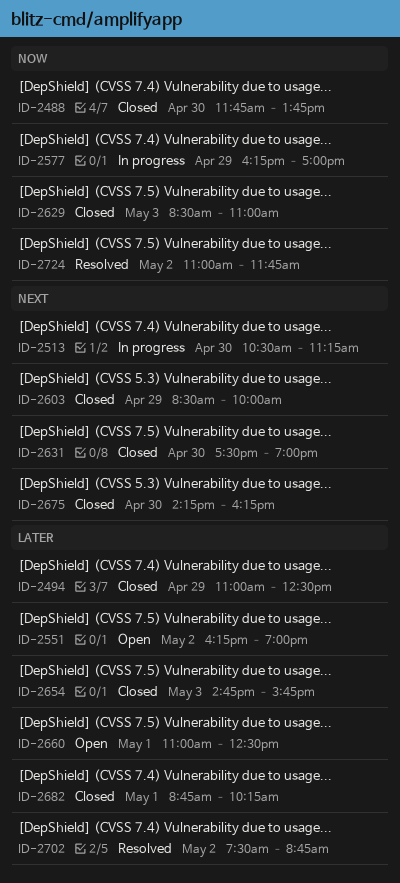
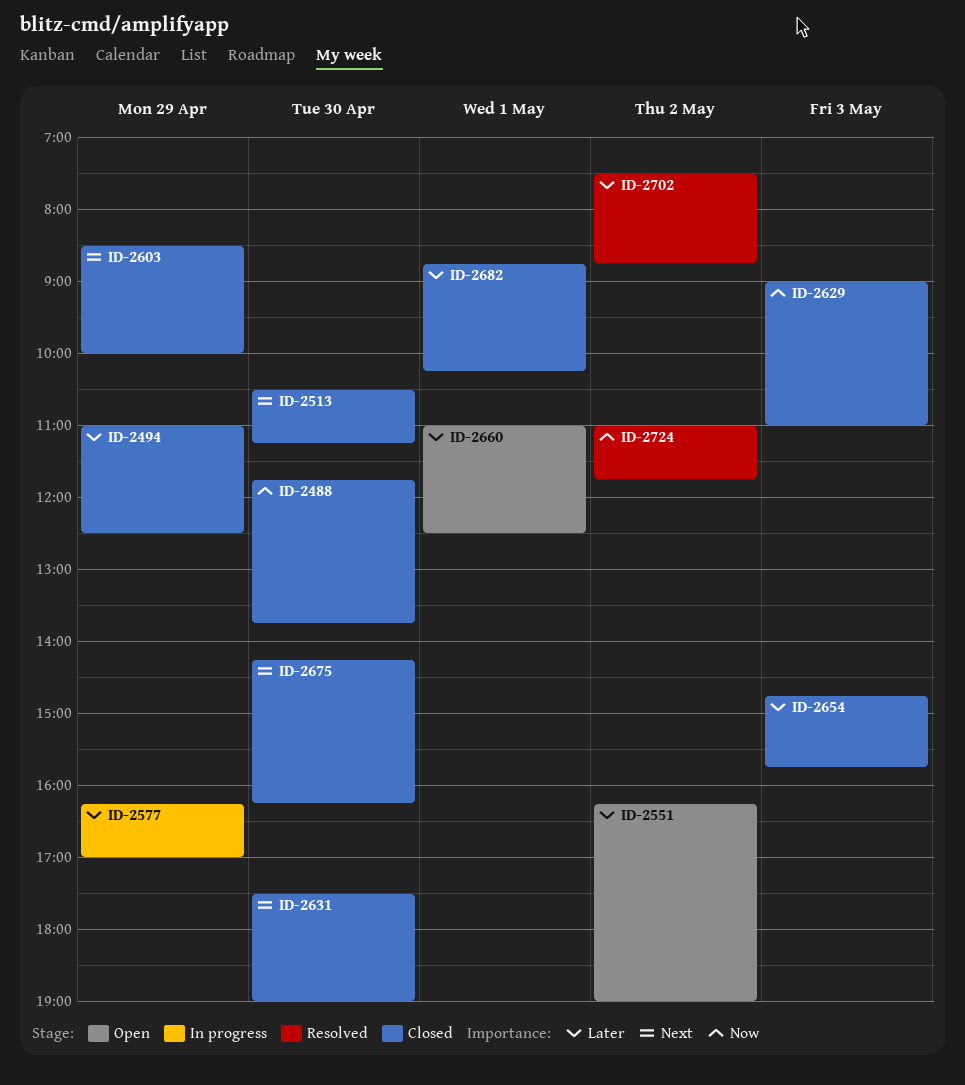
ID-2513, status: In progress -> Closed
ID-2577, priority: Now -> Later
ID-2629, begins: 08:30 -> 09:00

